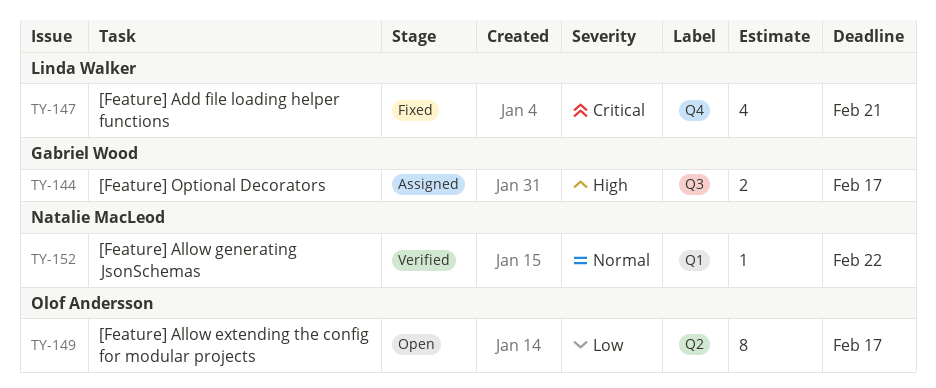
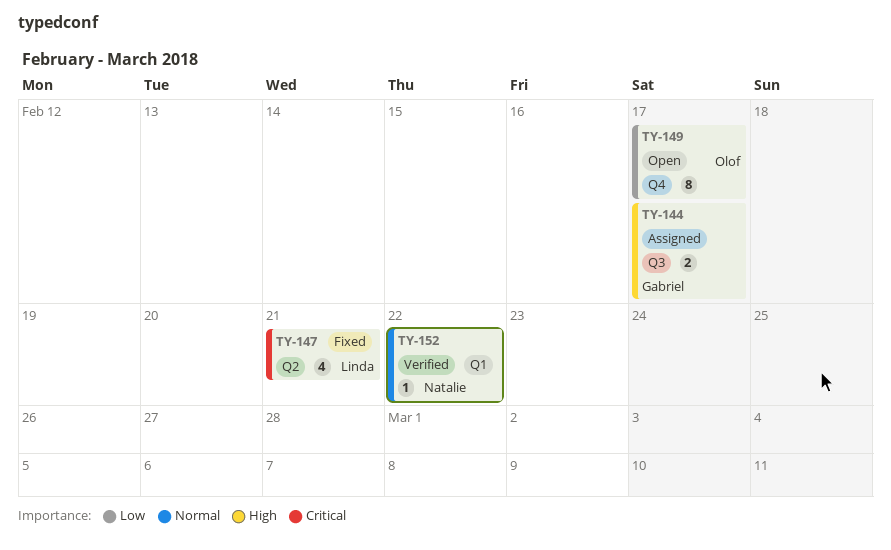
TY-147, label: Q4 -> Q2
TY-149, label: Q2 -> Q4

